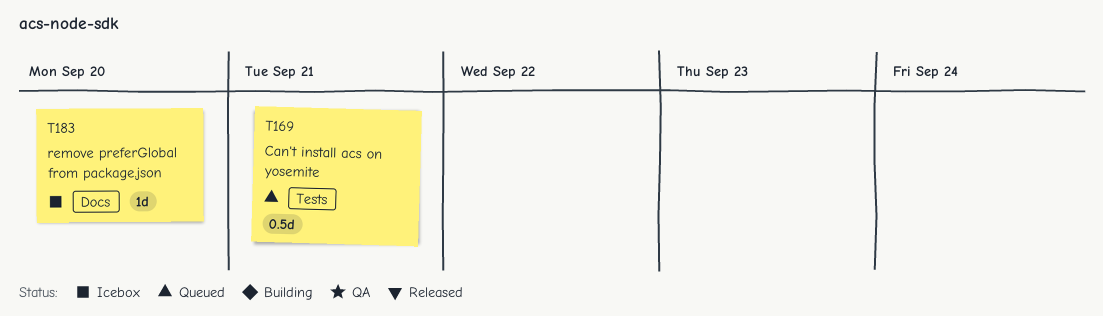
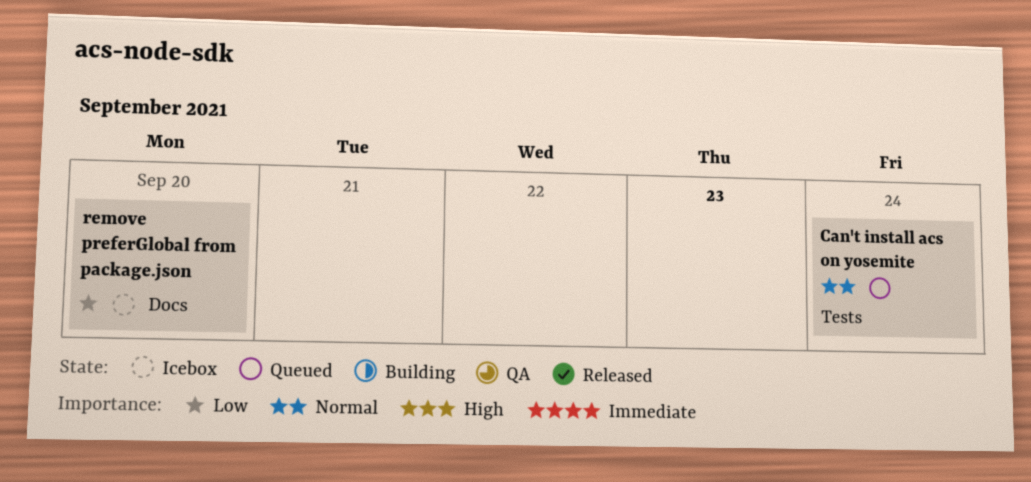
Can't install acs on yosemite, due: Sep 21 -> Sep 24

